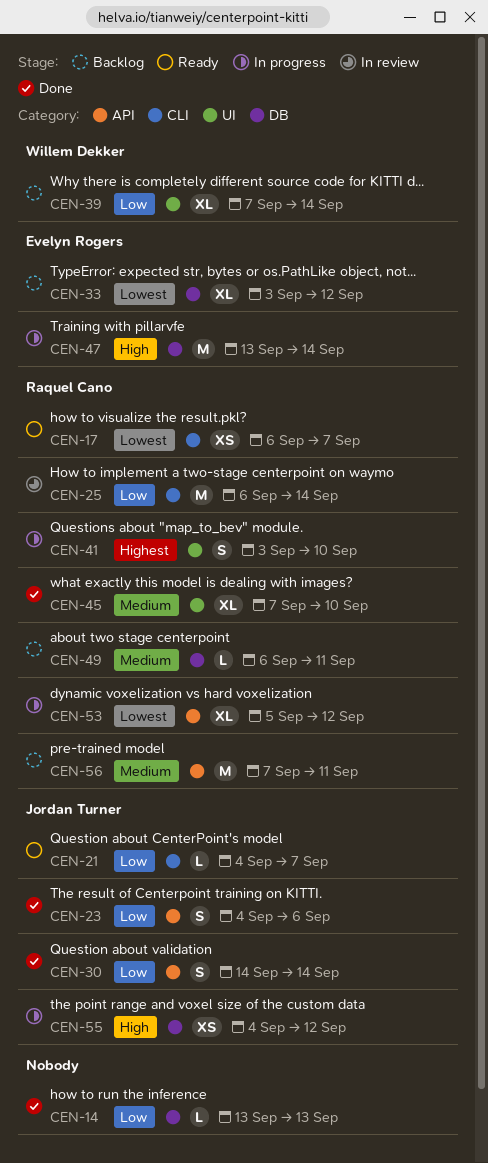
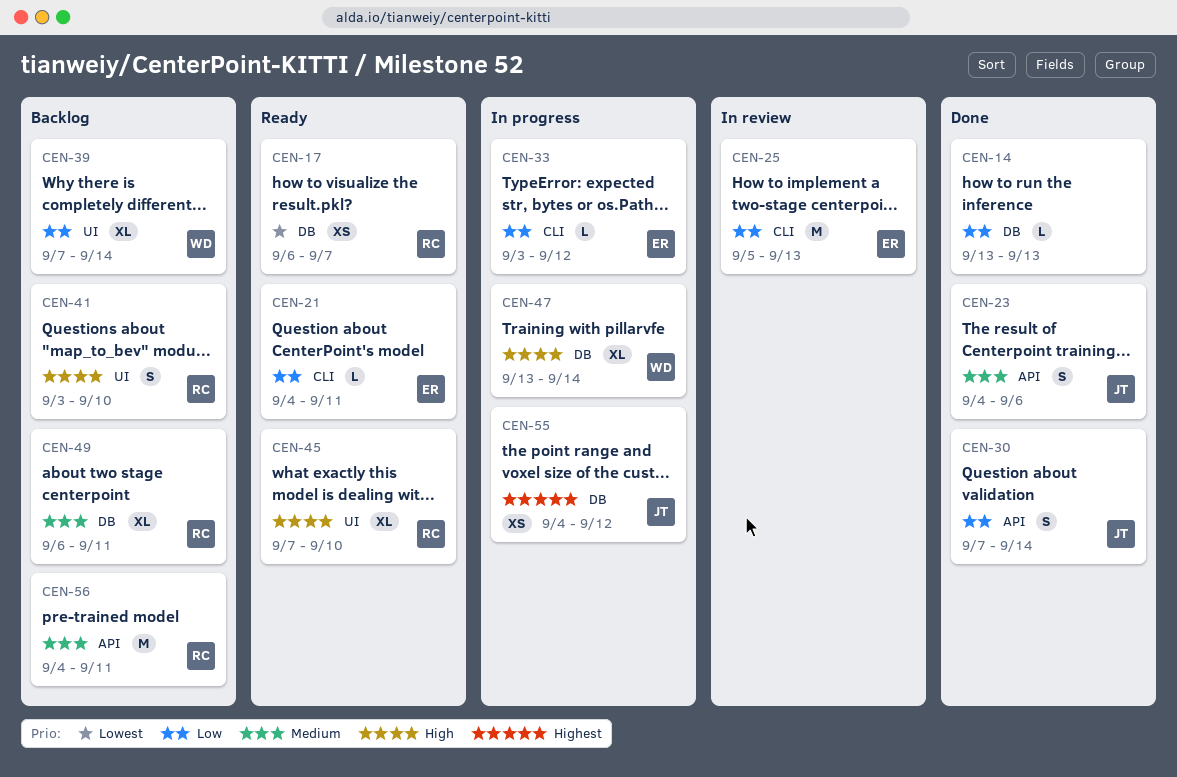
CEN-17, label: CLI -> DB
CEN-21, owner: Jordan Turner -> Evelyn Rogers
CEN-21, due: Sep 7 -> Sep 11
CEN-23, priority: Low -> Medium
CEN-25, owner: Raquel Cano -> Evelyn Rogers
CEN-25, start: Sep 6 -> Sep 5
CEN-25, due: Sep 14 -> Sep 13
CEN-30, start: Sep 14 -> Sep 7
CEN-33, status: Backlog -> In progress
CEN-33, priority: Lowest -> Low
CEN-33, label: DB -> CLI
CEN-33, estimate: XL -> L
CEN-41, status: In progress -> Backlog
CEN-41, priority: Highest -> High
CEN-45, status: Done -> Ready
CEN-45, priority: Medium -> High
CEN-47, owner: Evelyn Rogers -> Willem Dekker
CEN-47, estimate: M -> XL
CEN-49, estimate: L -> XL
CEN-53: present -> none
CEN-55, priority: High -> Highest
CEN-56, start: Sep 7 -> Sep 4

